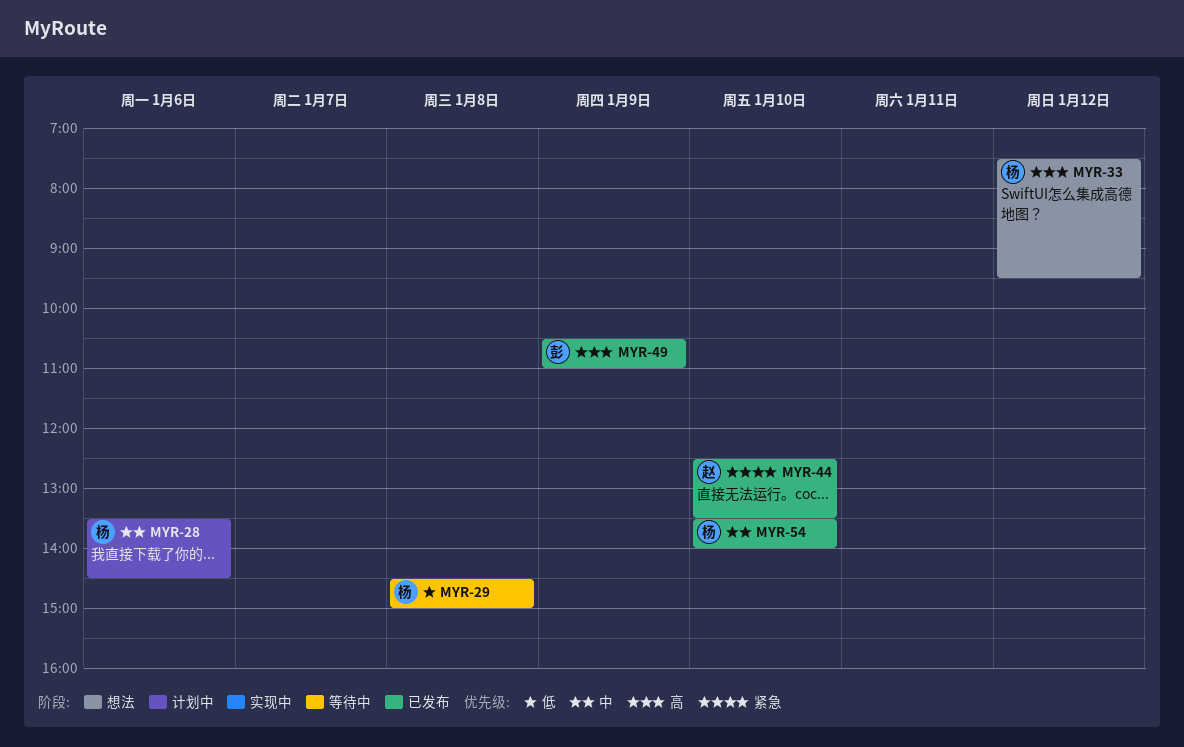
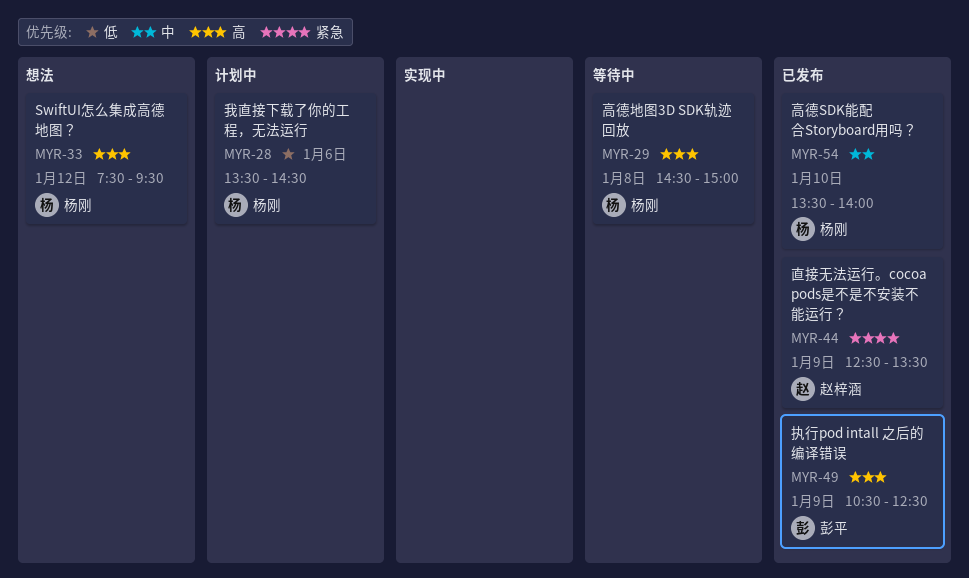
MYR-28, priority: 中 -> 低
MYR-29, priority: 低 -> 高
MYR-44, day: Jan 10 -> Jan 9
MYR-49, ends: 11:00 -> 12:30

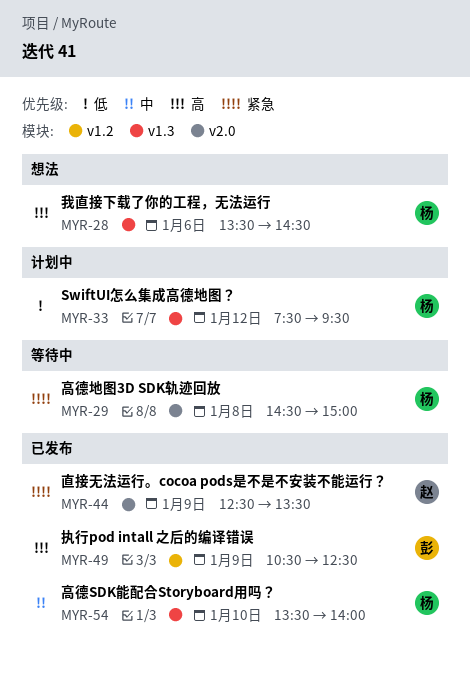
MYR-28, status: 计划中 -> 想法
MYR-28, priority: 低 -> 高
MYR-29, priority: 高 -> 紧急
MYR-33, status: 想法 -> 计划中
MYR-33, priority: 高 -> 低

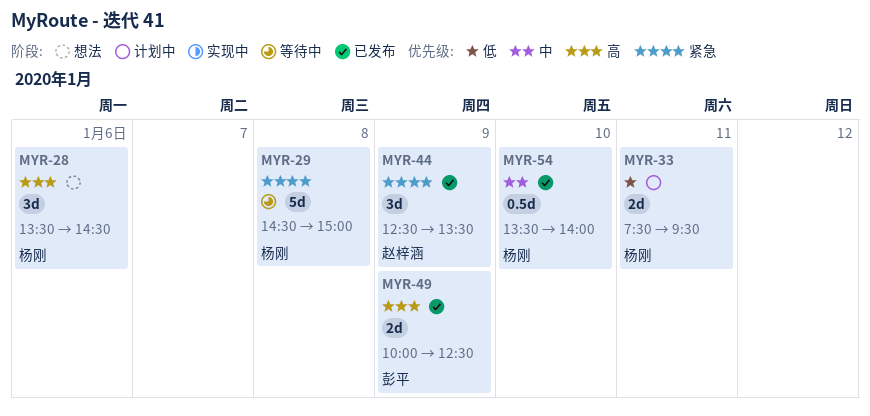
MYR-33, day: Jan 12 -> Jan 11
MYR-49, begins: 10:30 -> 10:00

